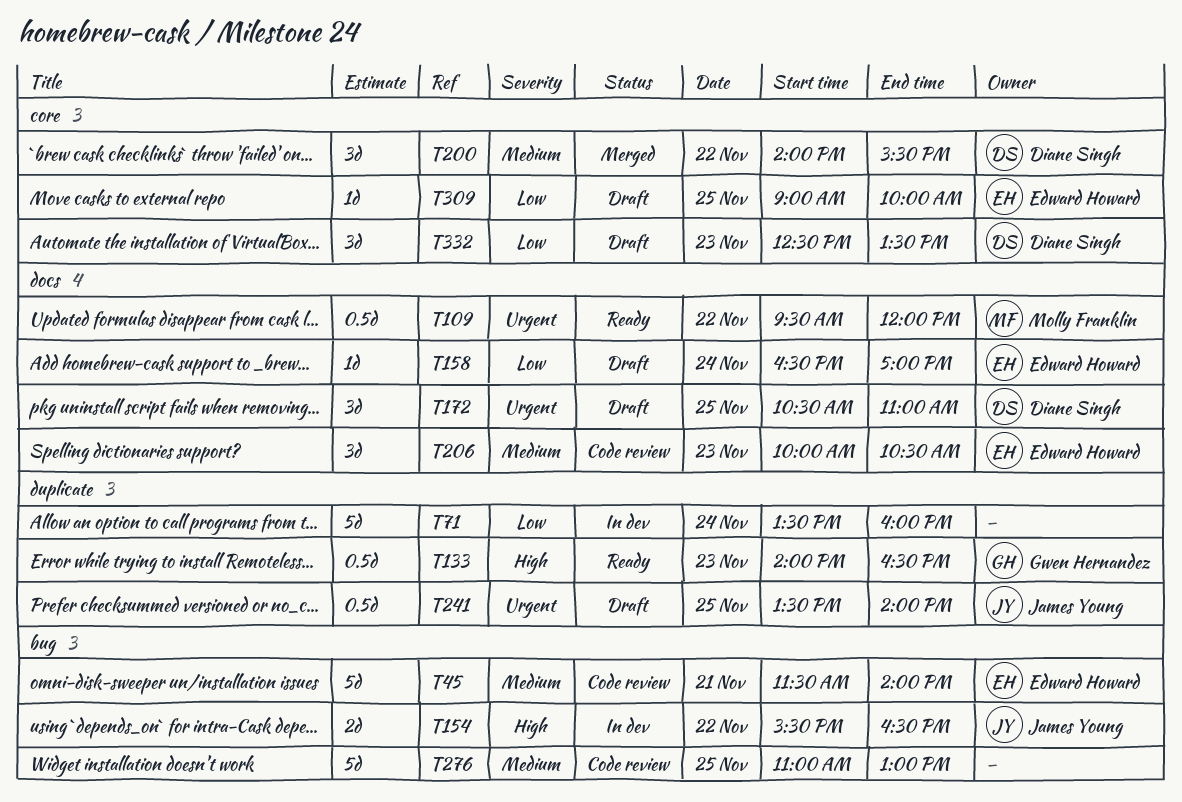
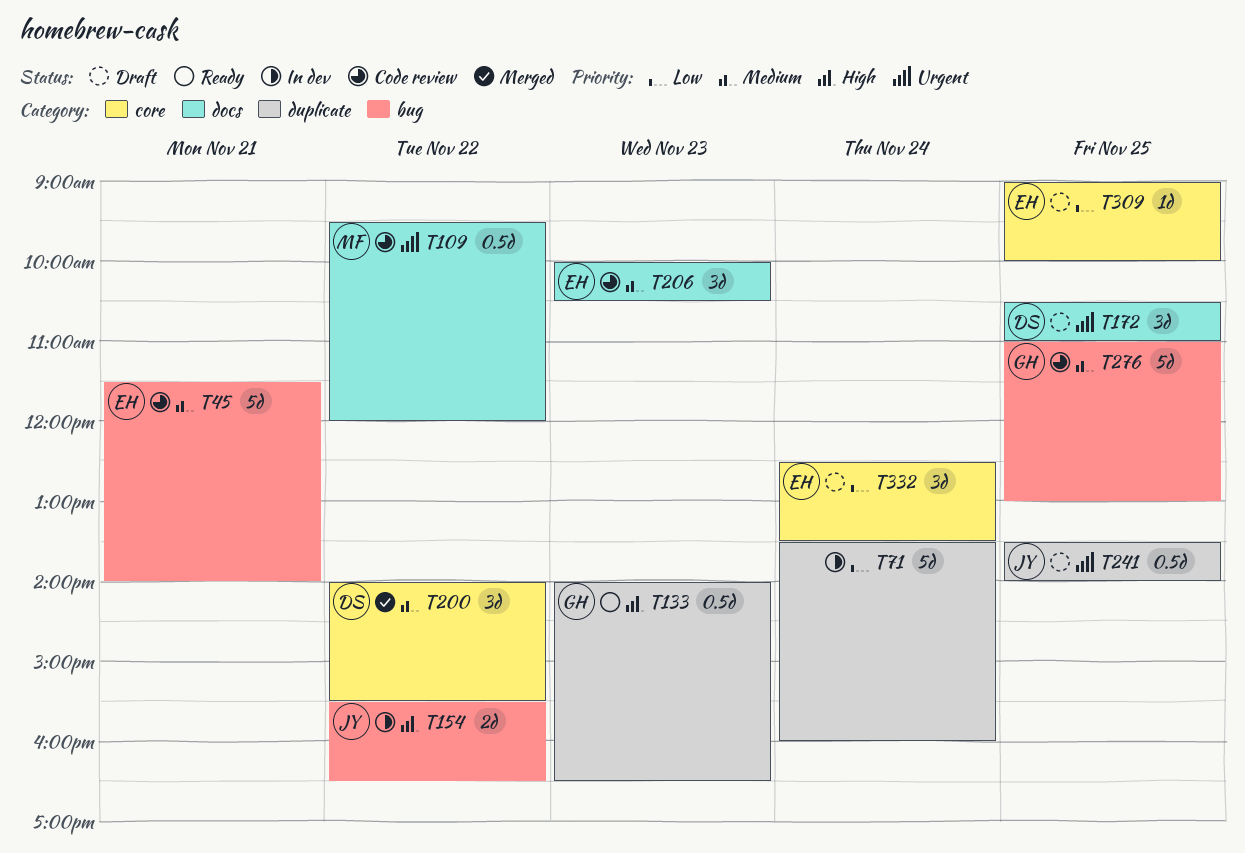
T109, status: Ready -> Code review
T158: present -> none
T276, owner: none -> Gwen Hernandez
T332, owner: Diane Singh -> Edward Howard
T332, day: Nov 23 -> Nov 24

